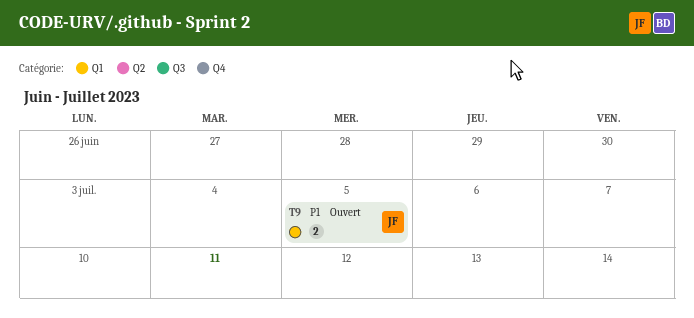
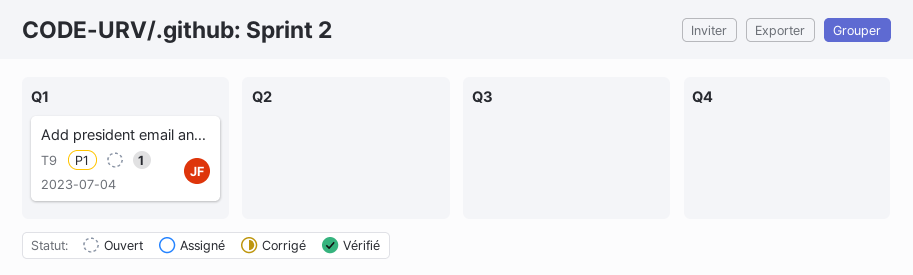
T9, estimate: 2 -> 1
T9, due: Jul 5 -> Jul 4

